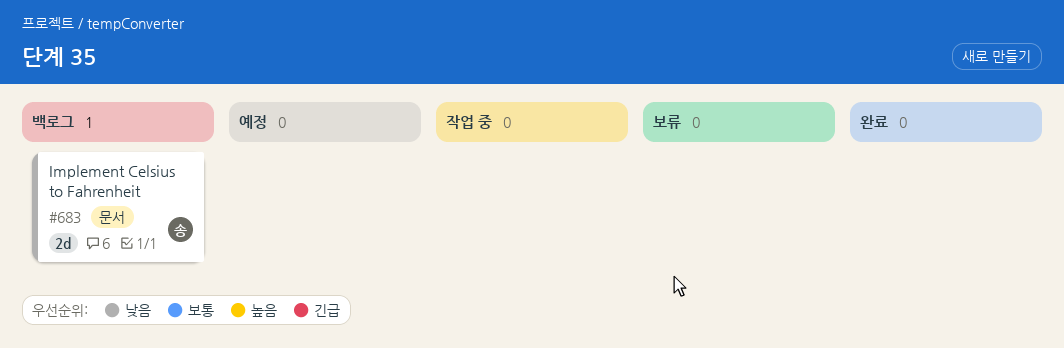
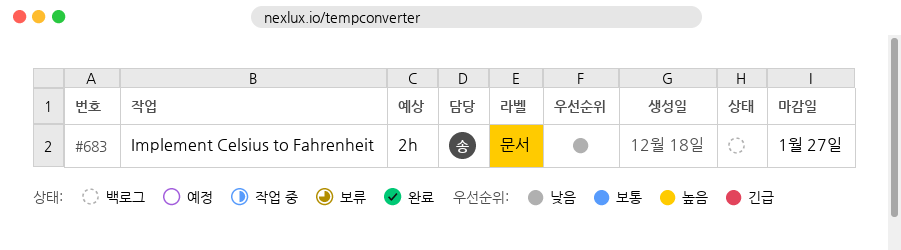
#683, estimate: 2d -> 2h

